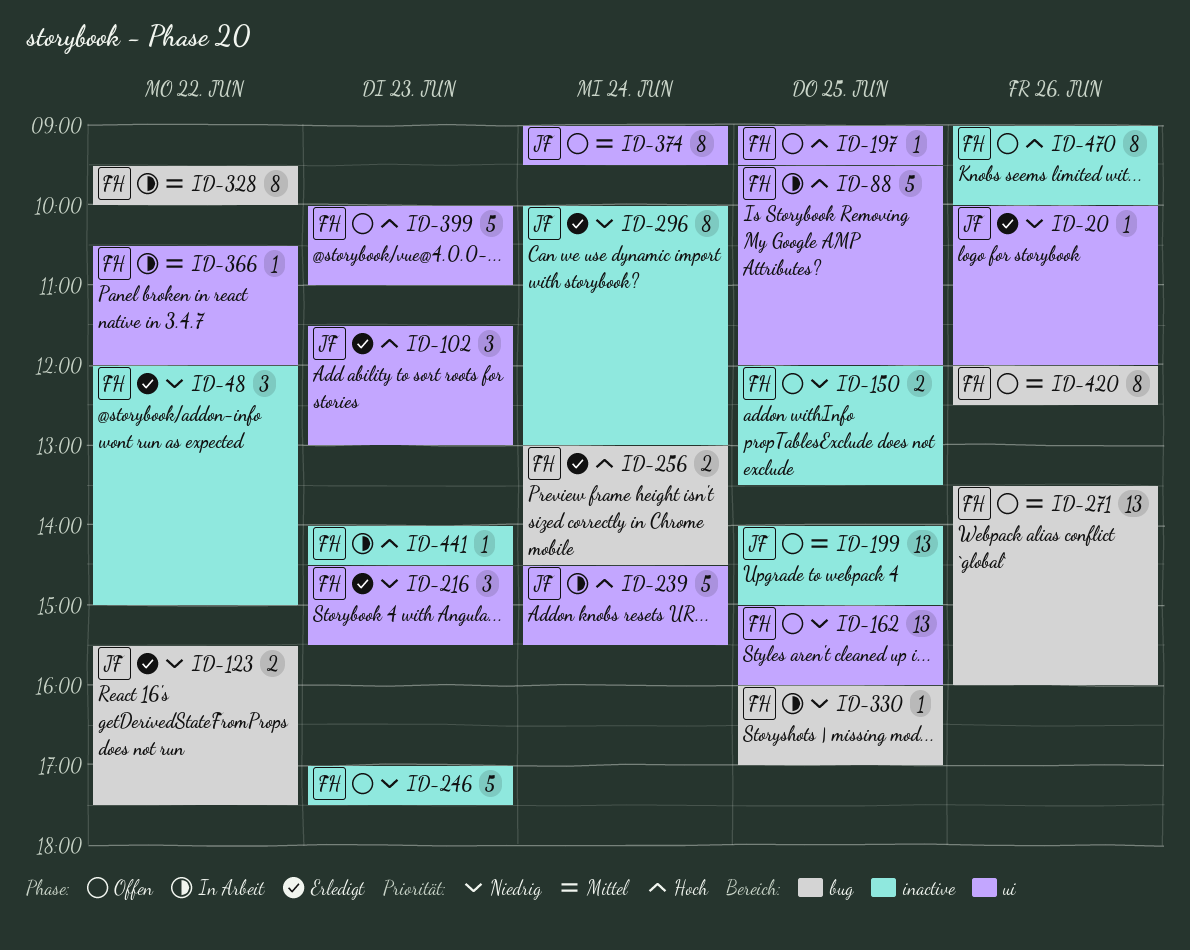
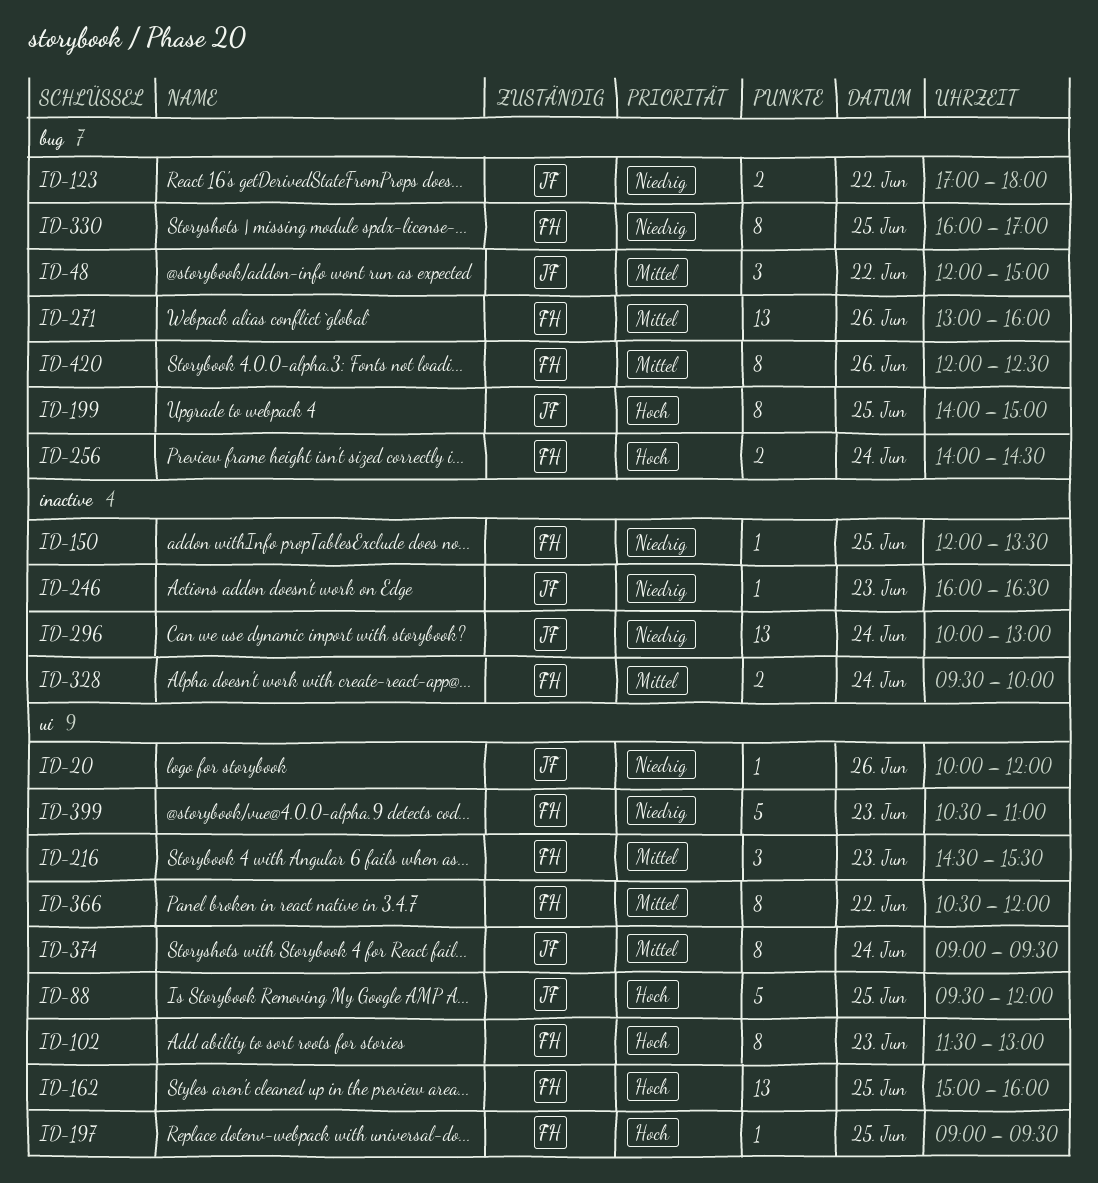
ID-48, owner: FH -> JF
ID-48, priority: Niedrig -> Mittel
ID-48, label: inactive -> bug
ID-88, owner: FH -> JF
ID-102, owner: JF -> FH
ID-102, estimate: 3 -> 8
ID-123, begins: 15:30 -> 17:00
ID-123, ends: 17:30 -> 18:00
ID-150, estimate: 2 -> 1
ID-162, priority: Niedrig -> Hoch
ID-199, priority: Mittel -> Hoch
ID-199, label: inactive -> bug
ID-199, estimate: 13 -> 8
ID-216, priority: Niedrig -> Mittel
ID-239: present -> none
ID-246, owner: FH -> JF
ID-246, estimate: 5 -> 1
ID-246, begins: 17:00 -> 16:00
ID-246, ends: 17:30 -> 16:30
ID-256, begins: 13:00 -> 14:00
ID-271, begins: 13:30 -> 13:00
ID-296, estimate: 8 -> 13
ID-328, label: bug -> inactive
ID-328, estimate: 8 -> 2
ID-328, day: Jun 22 -> Jun 24
ID-330, estimate: 1 -> 8
ID-366, estimate: 1 -> 8
ID-399, priority: Hoch -> Niedrig
ID-399, begins: 10:00 -> 10:30
ID-441: present -> none
ID-470: present -> none

